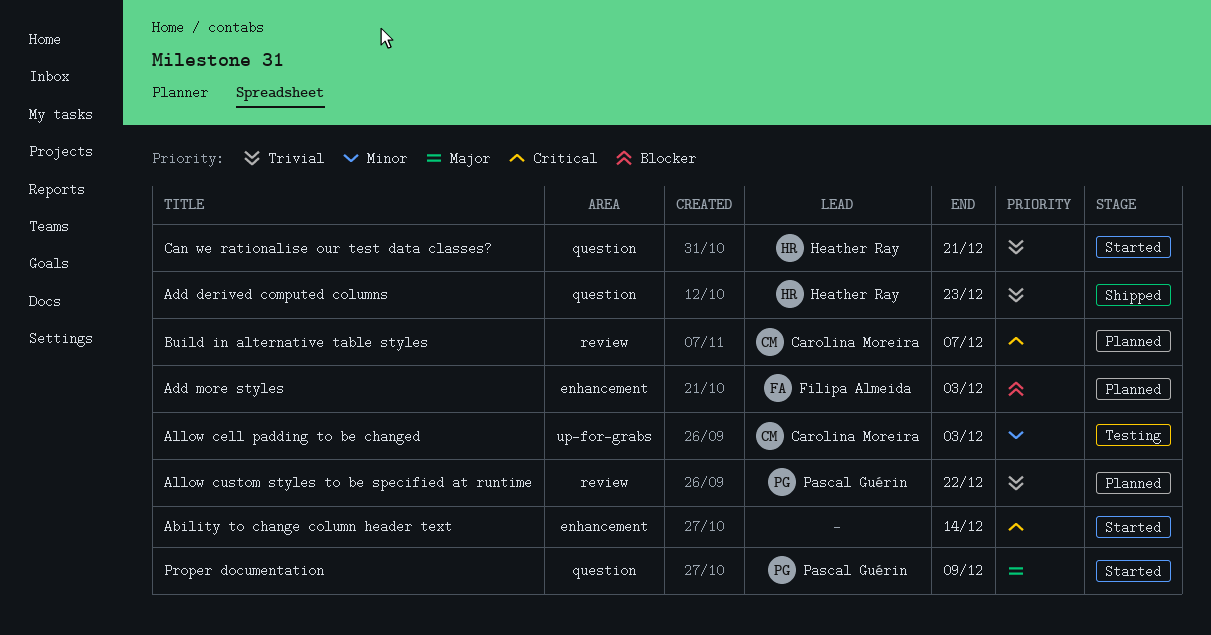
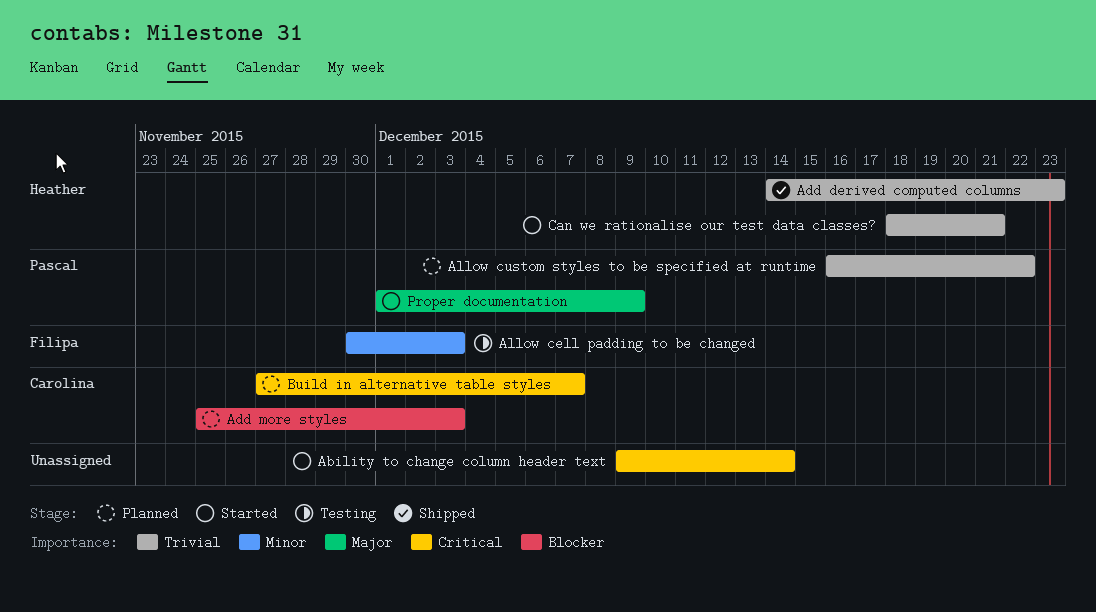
Add more styles, owner: Filipa Almeida -> Carolina Moreira
Allow cell padding to be changed, owner: Carolina Moreira -> Filipa Almeida

